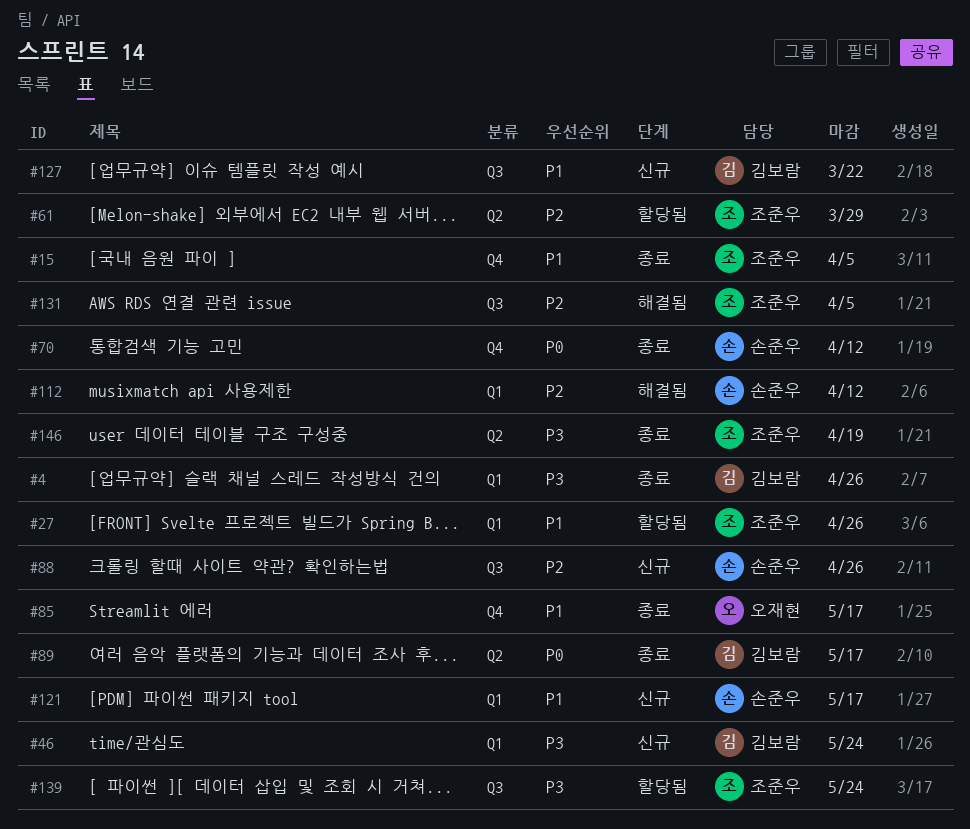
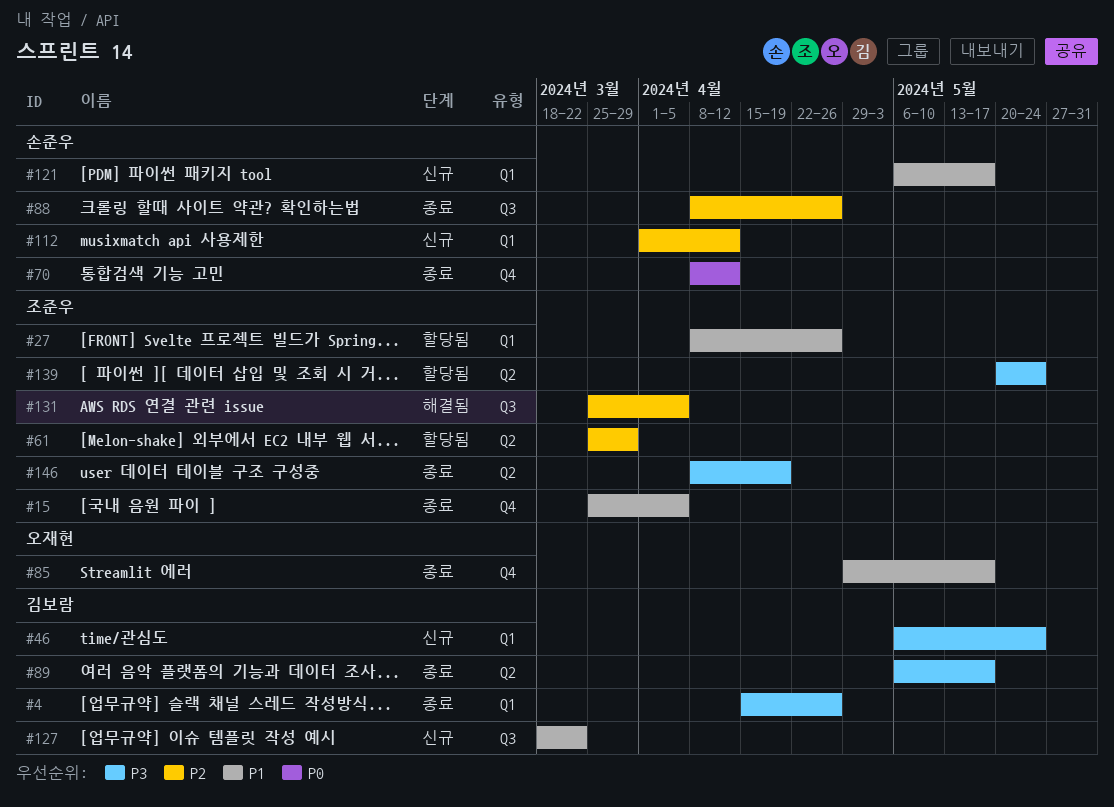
#88, status: 신규 -> 종료
#89, priority: P0 -> P3
#112, status: 해결됨 -> 신규
#139, label: Q3 -> Q2

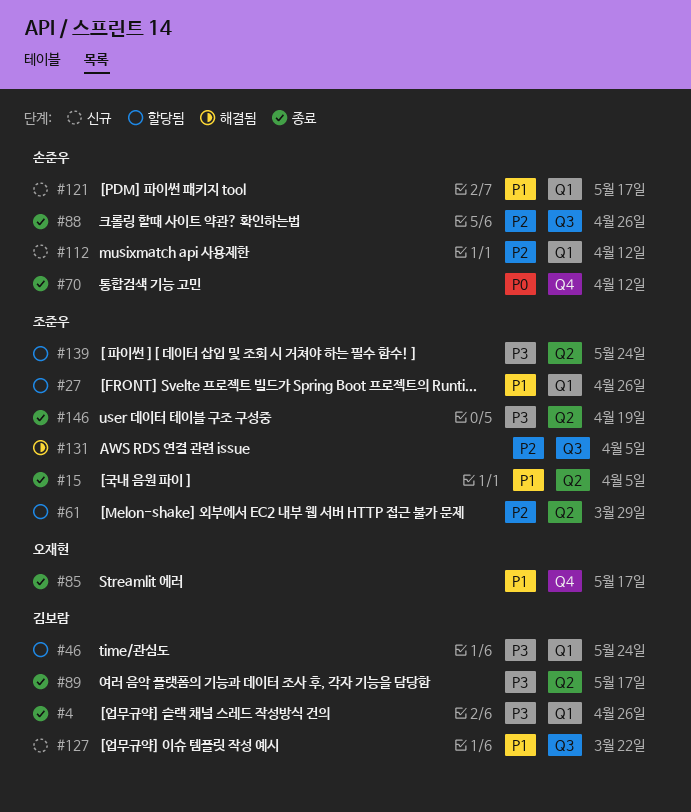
#15, label: Q4 -> Q2
#46, status: 신규 -> 할당됨

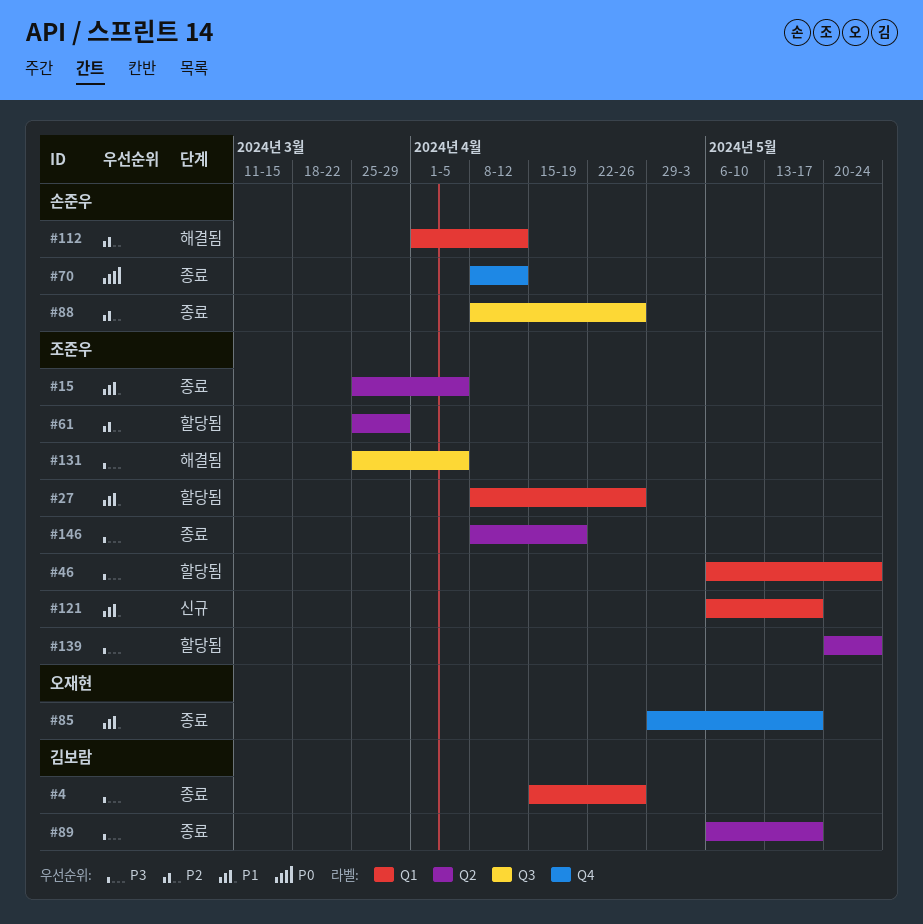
#46, owner: 김보람 -> 조준우
#112, status: 신규 -> 해결됨
#121, owner: 손준우 -> 조준우
#127: present -> none
#131, priority: P2 -> P3

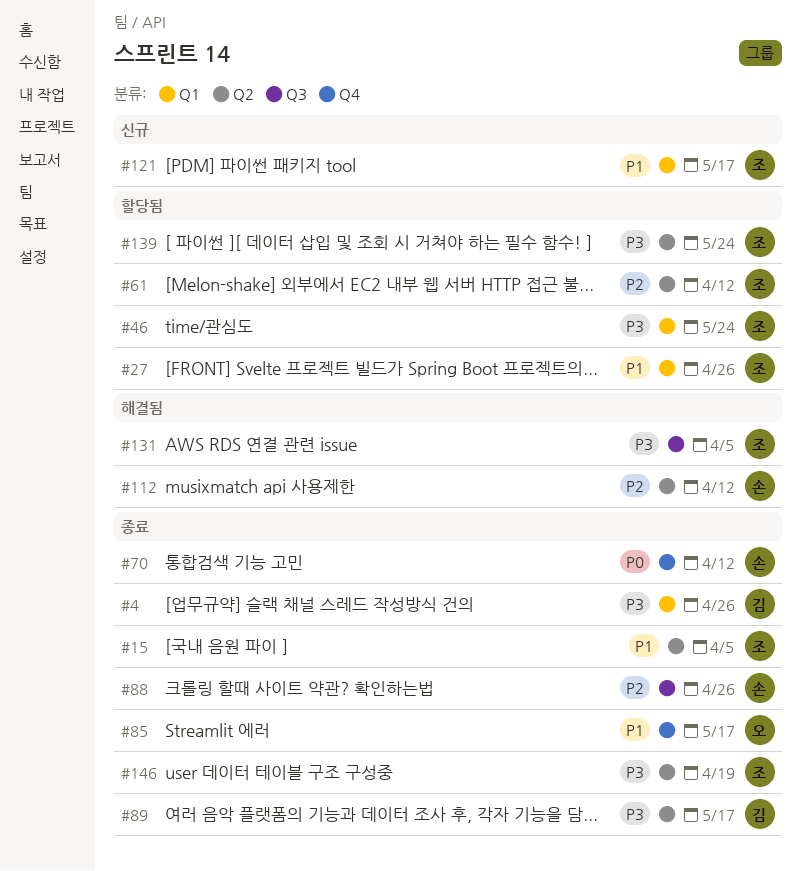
#61, due: Mar 29 -> Apr 12
#112, label: Q1 -> Q2

